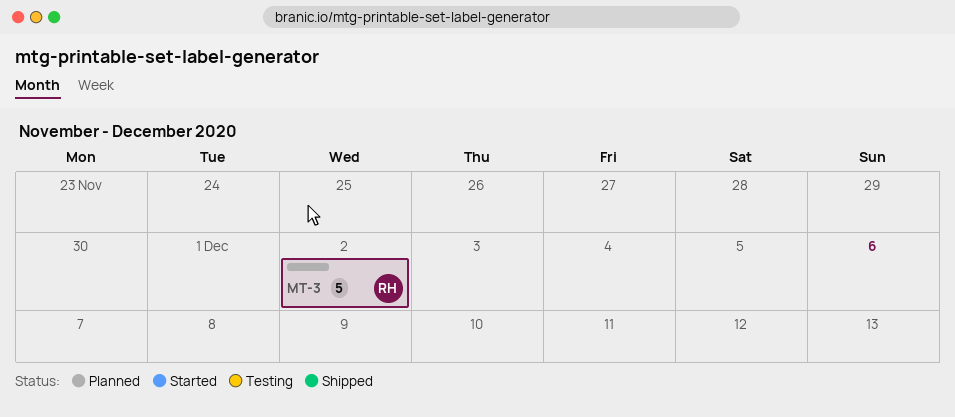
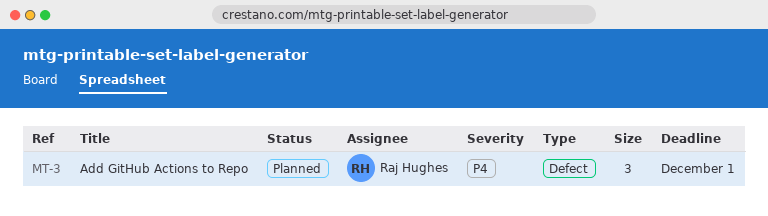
MT-3, estimate: 5 -> 3
MT-3, due: Dec 2 -> Dec 1

